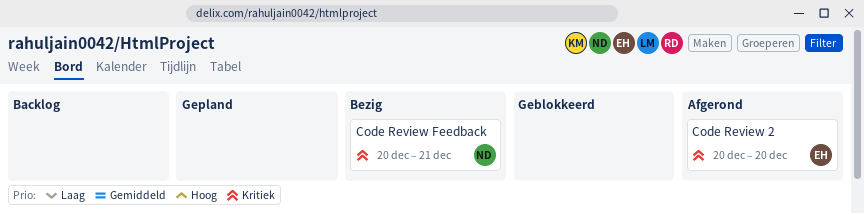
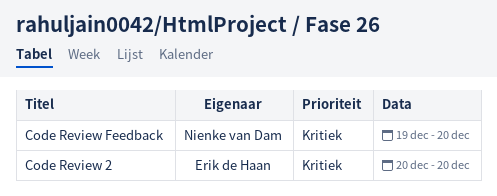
Code Review Feedback, start: Dec 20 -> Dec 19
Code Review Feedback, due: Dec 21 -> Dec 20

